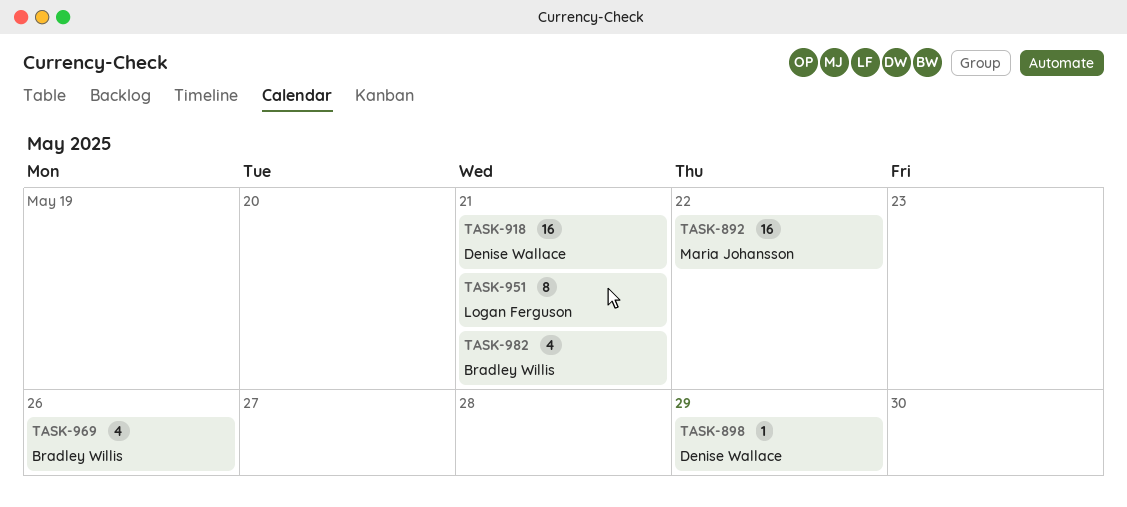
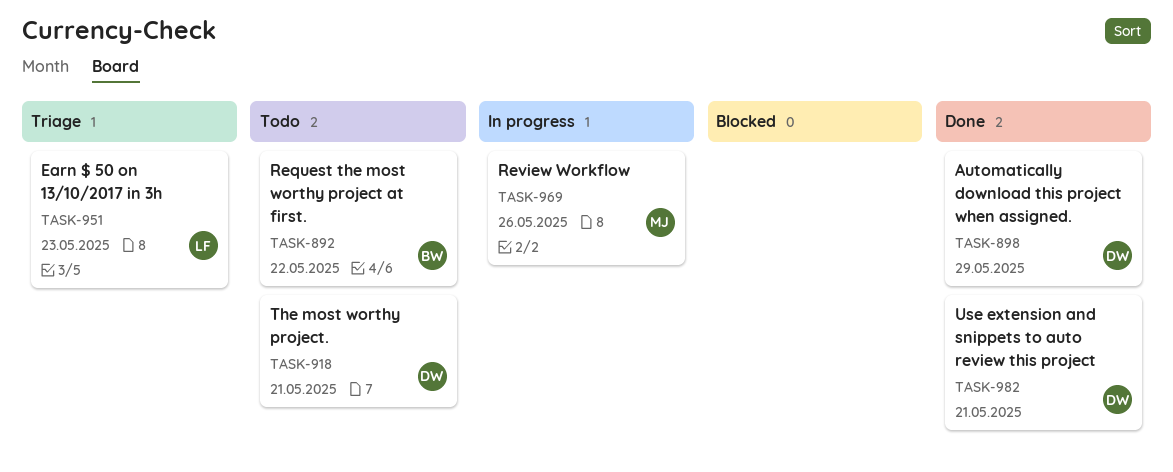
TASK-892, owner: Maria Johansson -> Bradley Willis
TASK-951, due: May 21 -> May 23
TASK-969, owner: Bradley Willis -> Maria Johansson
TASK-982, owner: Bradley Willis -> Denise Wallace

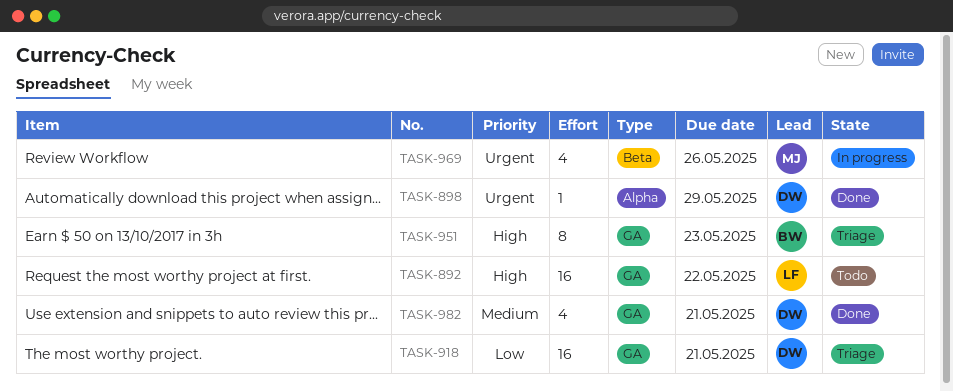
TASK-892, owner: BW -> LF
TASK-918, status: Todo -> Triage
TASK-951, owner: LF -> BW

